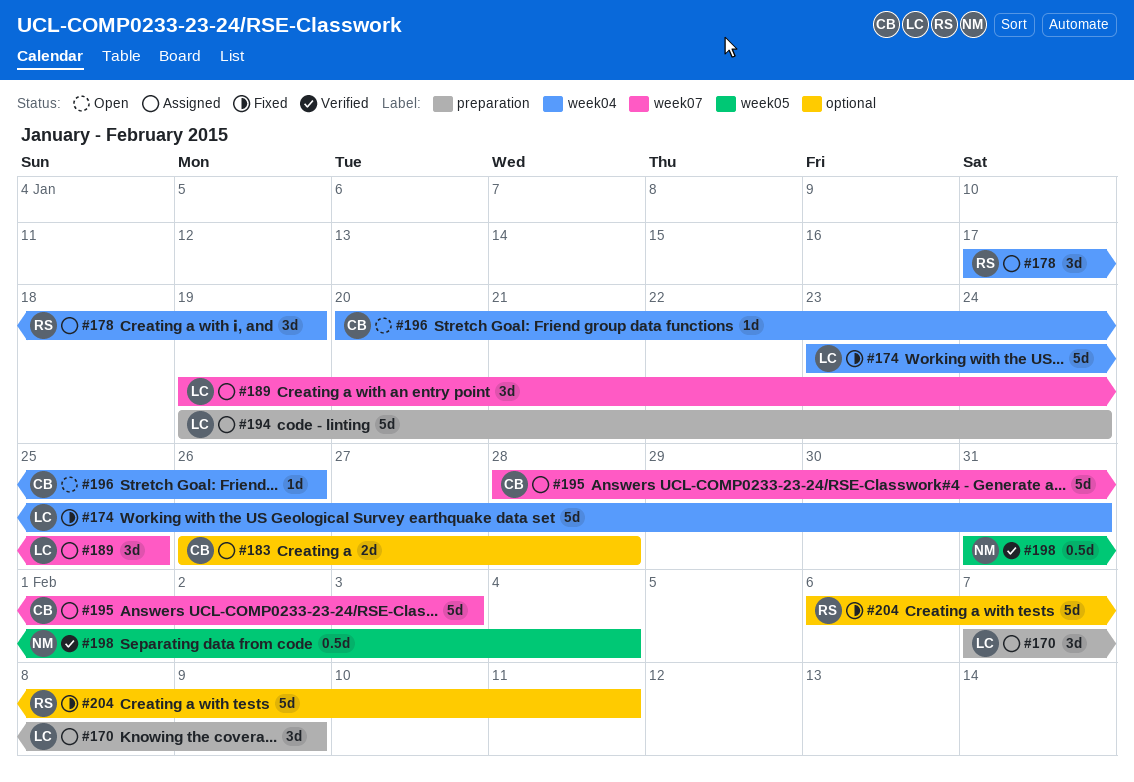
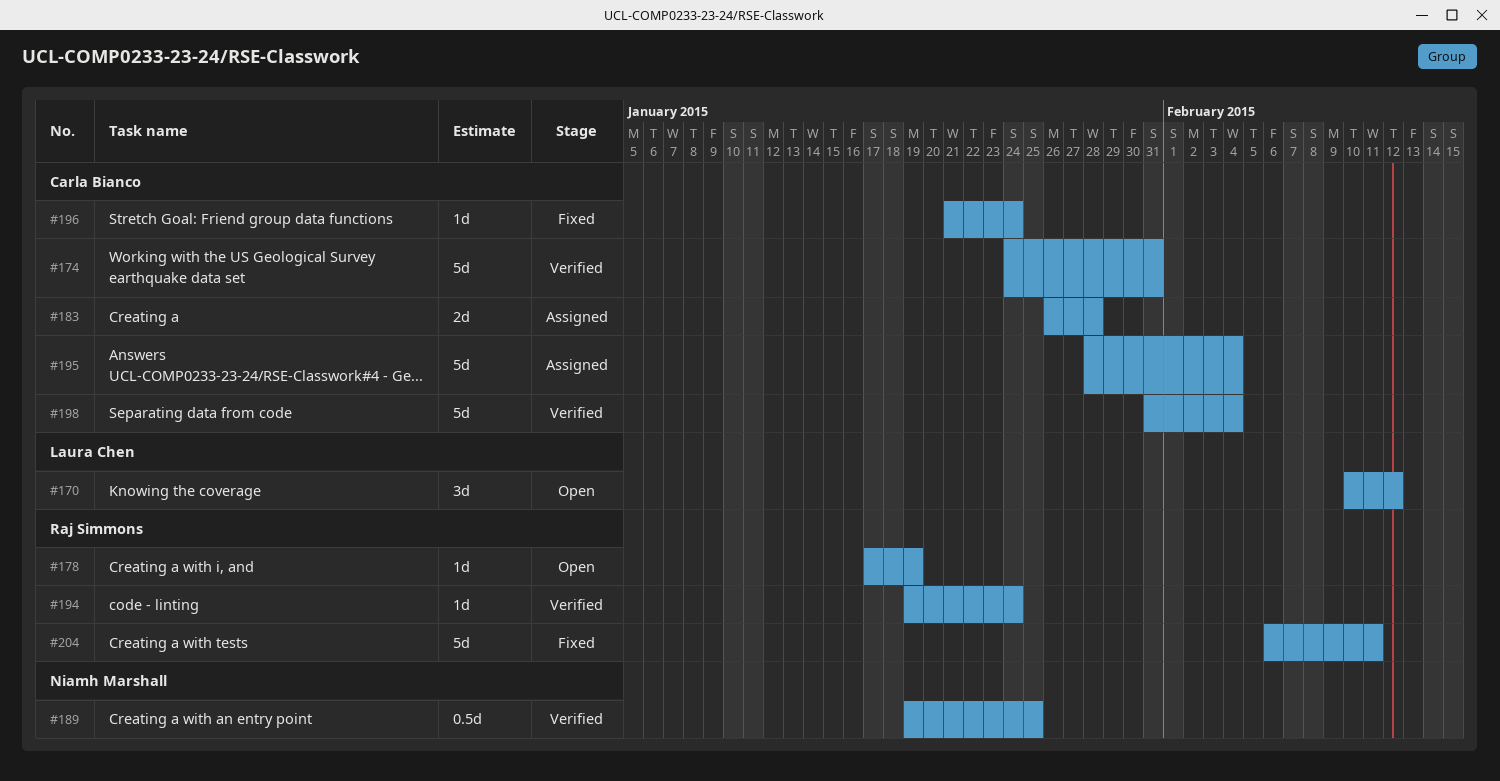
#170, status: Assigned -> Open
#170, start: Feb 7 -> Feb 10
#170, due: Feb 9 -> Feb 12
#174, status: Fixed -> Verified
#174, owner: Laura Chen -> Carla Bianco
#174, start: Jan 23 -> Jan 24
#178, status: Assigned -> Open
#178, estimate: 3d -> 1d
#189, status: Assigned -> Verified
#189, owner: Laura Chen -> Niamh Marshall
#189, estimate: 3d -> 0.5d
#194, status: Assigned -> Verified
#194, owner: Laura Chen -> Raj Simmons
#194, estimate: 5d -> 1d
#195, due: Feb 3 -> Feb 4
#196, status: Open -> Fixed
#196, start: Jan 20 -> Jan 21
#196, due: Jan 26 -> Jan 24
#198, owner: Niamh Marshall -> Carla Bianco
#198, estimate: 0.5d -> 5d

